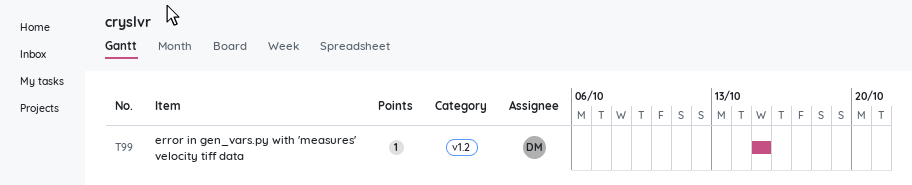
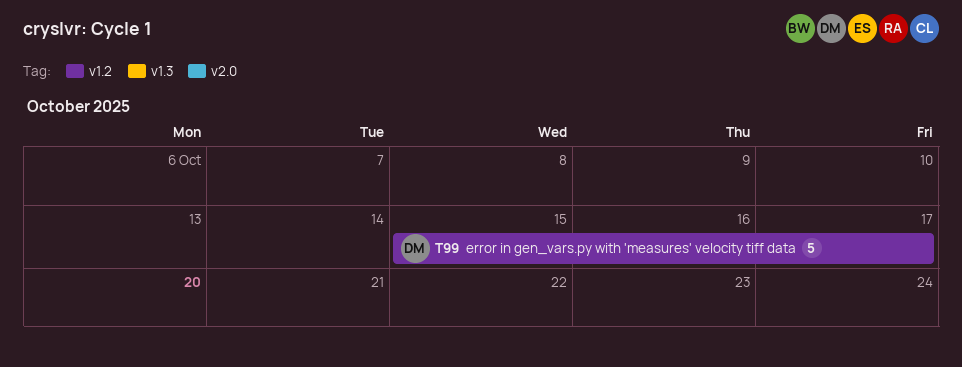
T99, estimate: 1 -> 5
T99, due: Oct 15 -> Oct 17

